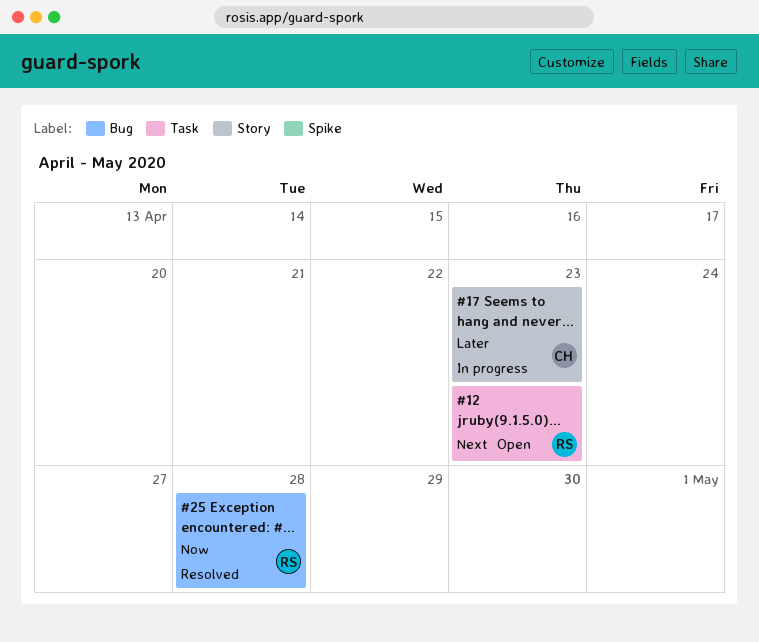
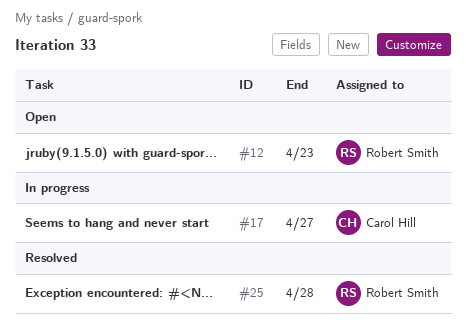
#17, due: Apr 23 -> Apr 27

